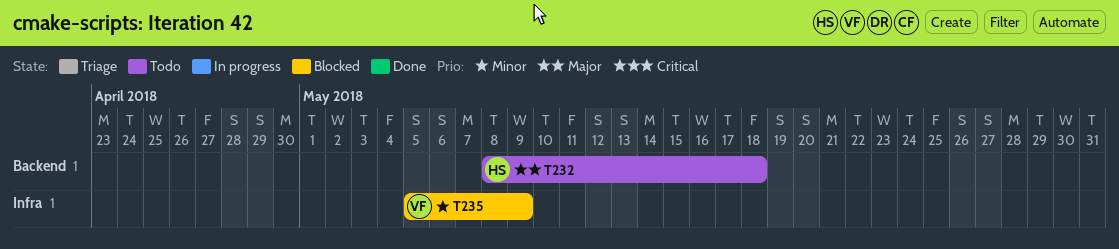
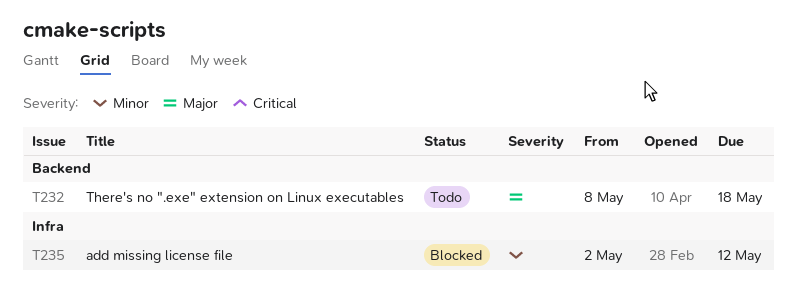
T235, start: May 5 -> May 2
T235, due: May 9 -> May 12

